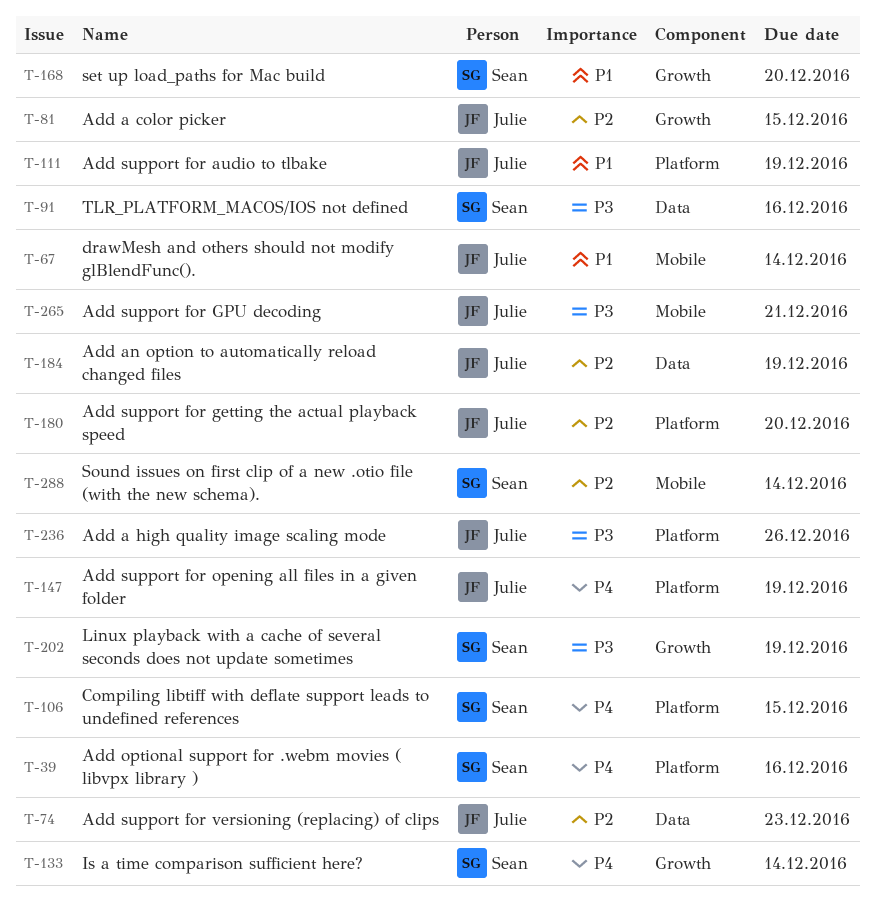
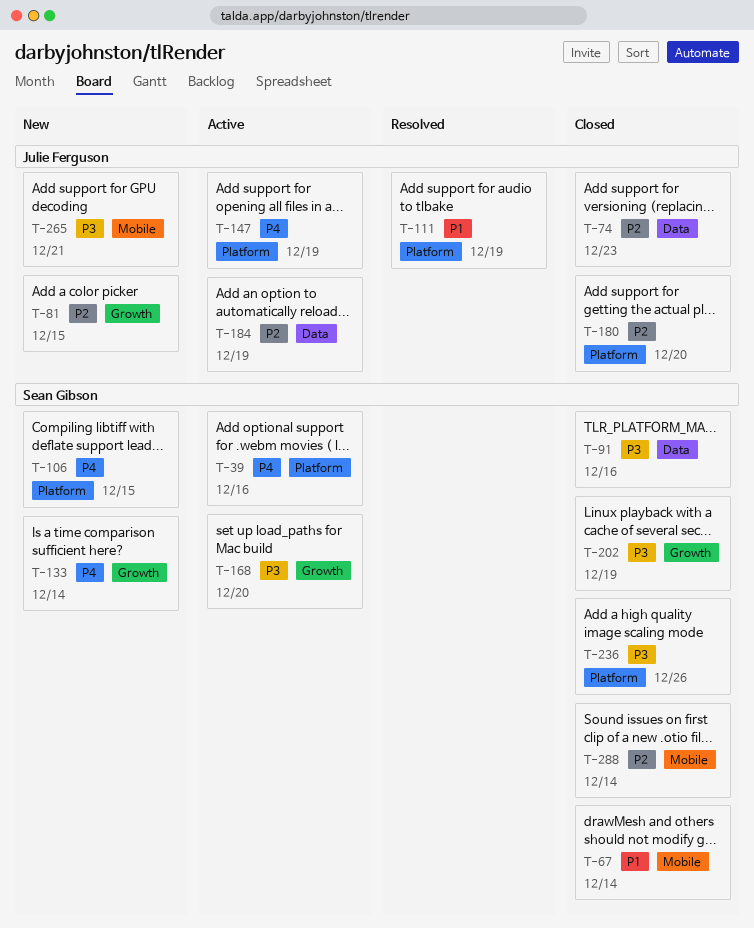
T-67, owner: Julie Ferguson -> Sean Gibson
T-168, priority: P1 -> P3
T-236, owner: Julie Ferguson -> Sean Gibson

